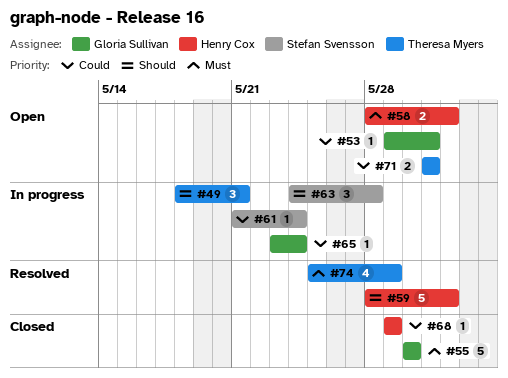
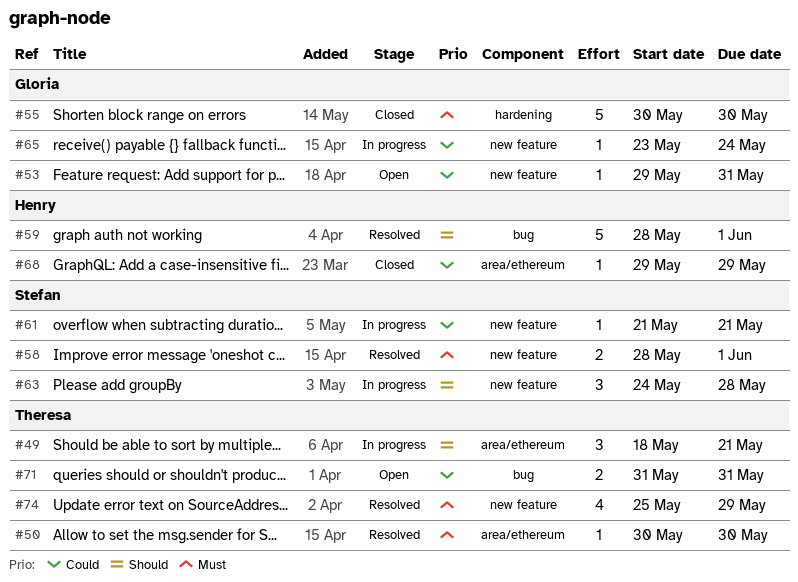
#50: none -> present
#58, status: Open -> Resolved
#58, owner: Henry Cox -> Stefan Svensson
#61, due: May 24 -> May 21

